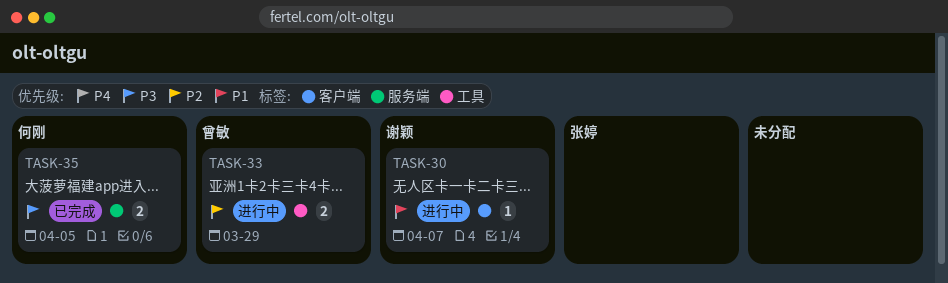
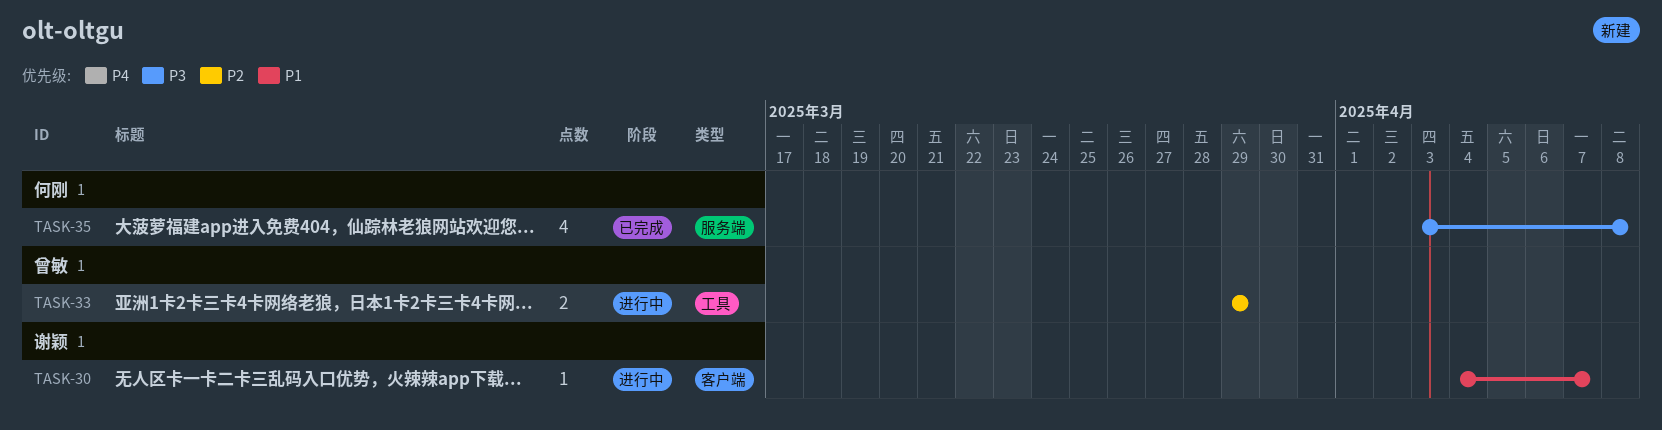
TASK-35, estimate: 2 -> 4
TASK-35, due: Apr 5 -> Apr 8

